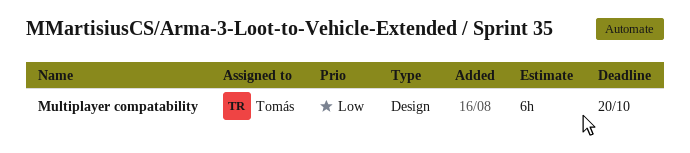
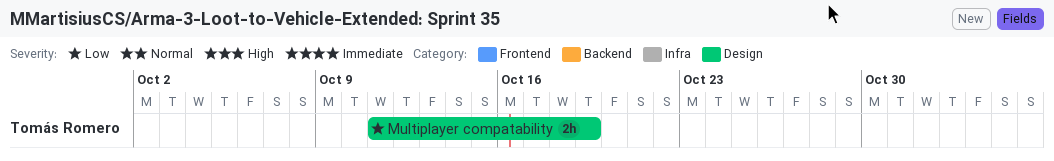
Multiplayer compatability, estimate: 6h -> 2h
Multiplayer compatability, due: Oct 20 -> Oct 19

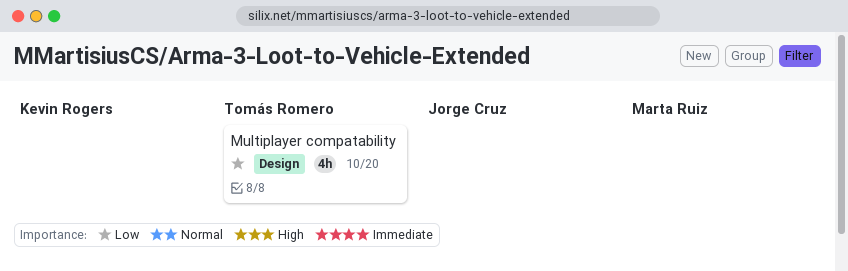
Multiplayer compatability, estimate: 2h -> 4h
Multiplayer compatability, due: Oct 19 -> Oct 20

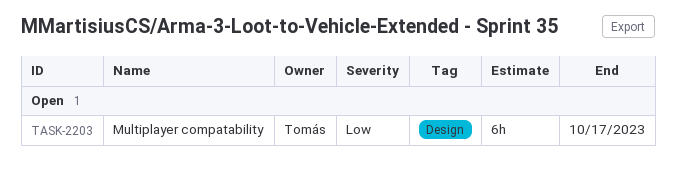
Multiplayer compatability, estimate: 4h -> 6h
Multiplayer compatability, due: Oct 20 -> Oct 17

